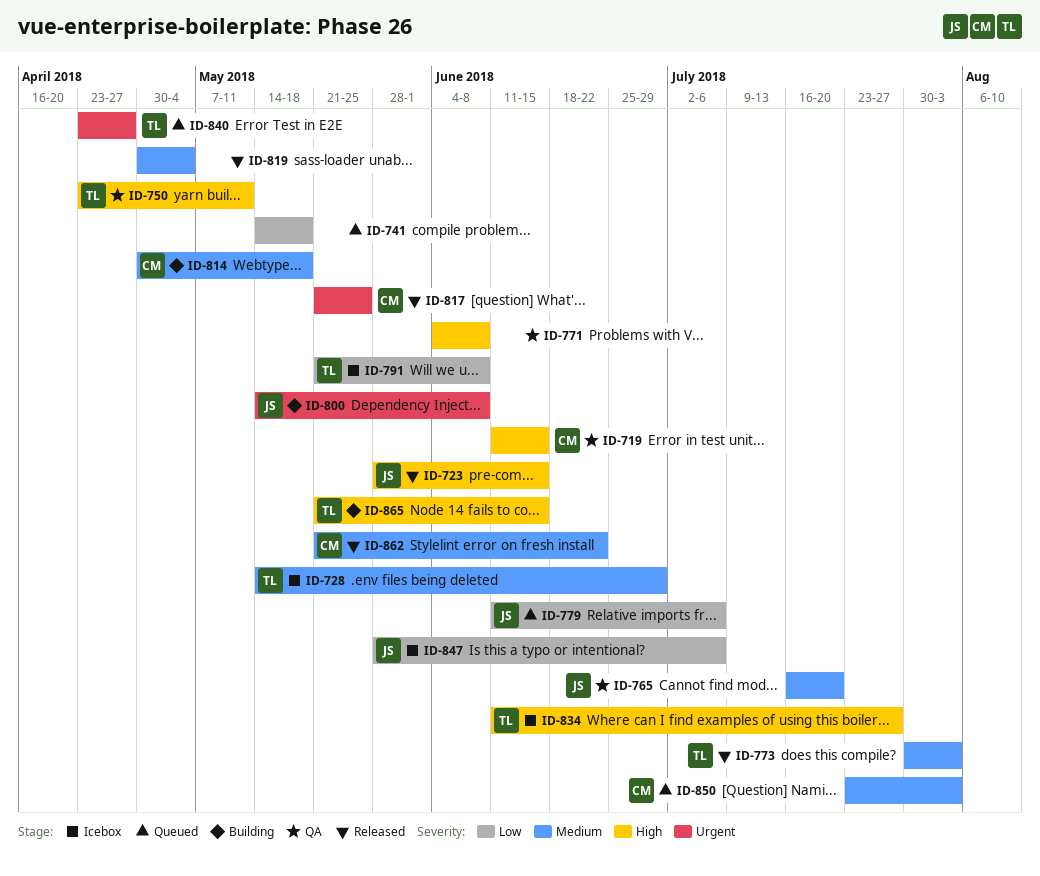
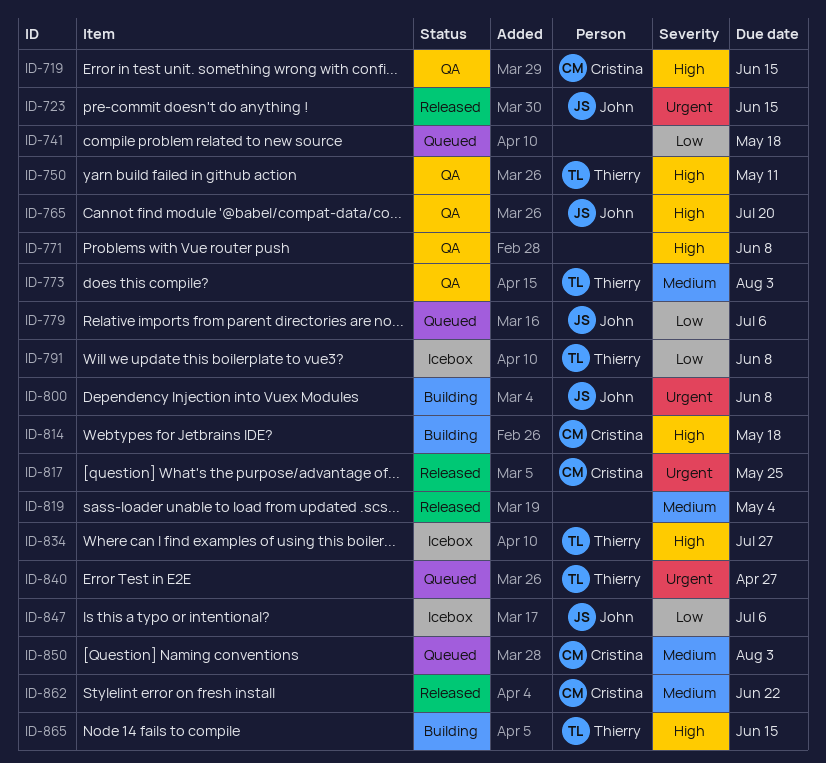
ID-723, priority: High -> Urgent
ID-728: present -> none
ID-765, priority: Medium -> High
ID-773, status: Released -> QA
ID-814, priority: Medium -> High

